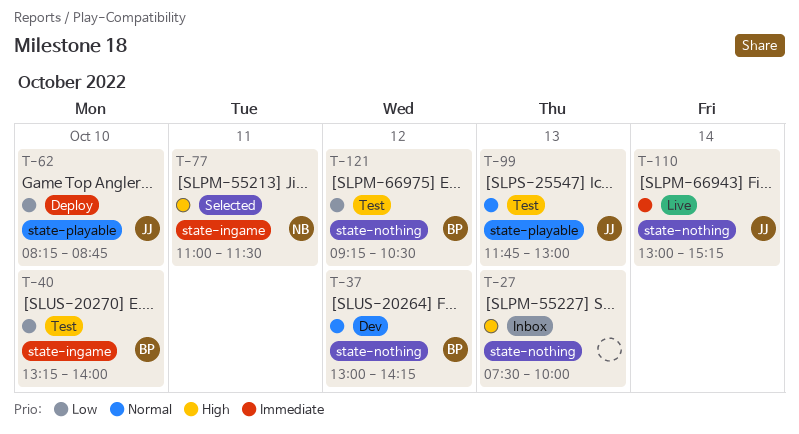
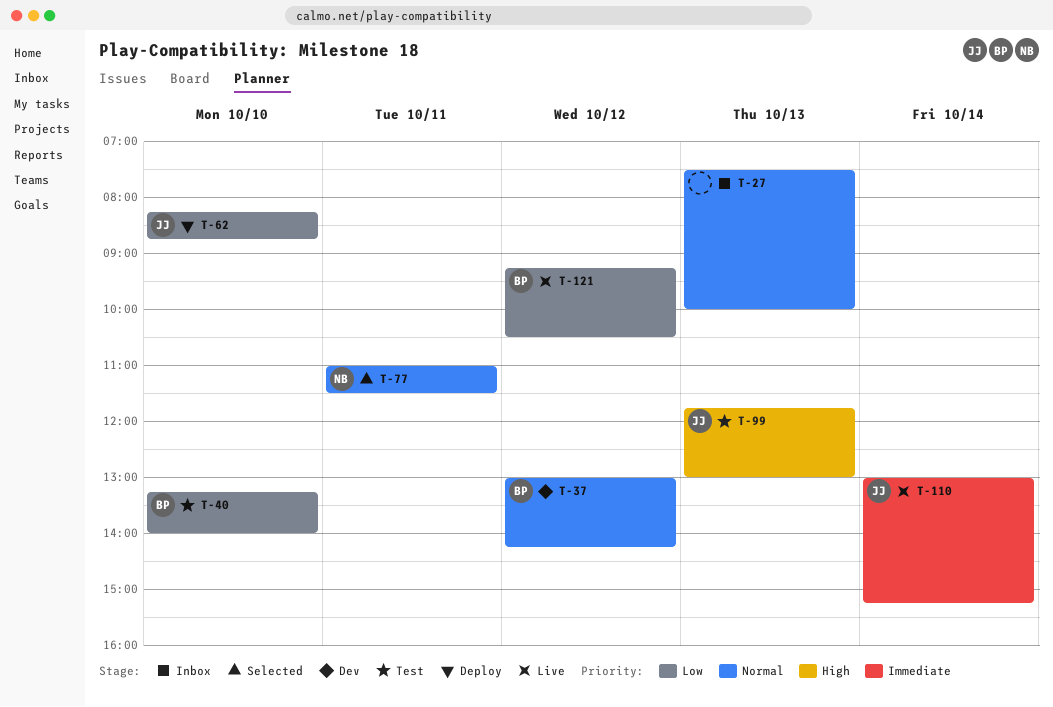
T-27, priority: High -> Normal
T-77, priority: High -> Normal
T-99, priority: Normal -> High
T-121, status: Test -> Live

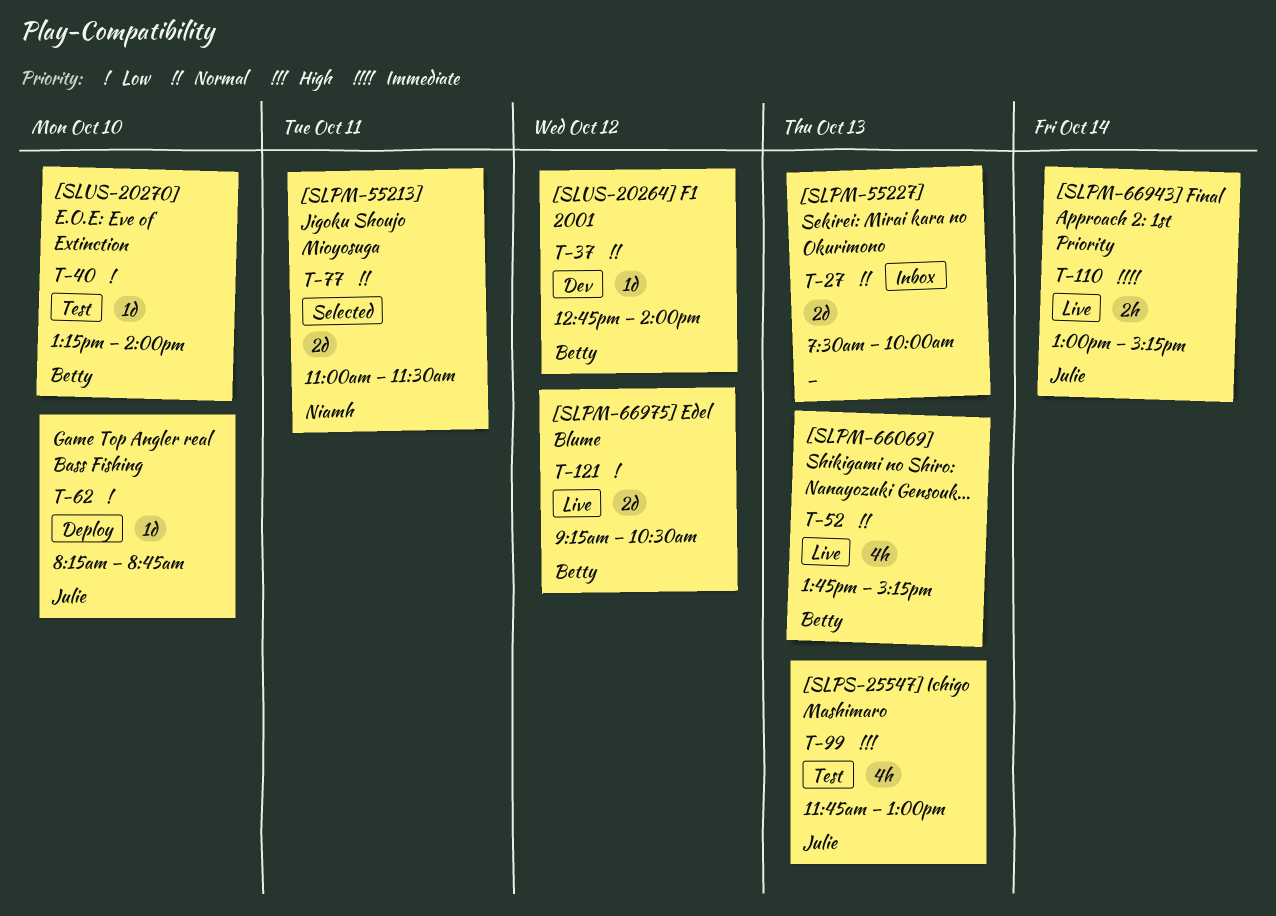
T-37, begins: 13:00 -> 12:45
T-37, ends: 14:15 -> 14:00
T-52: none -> present

